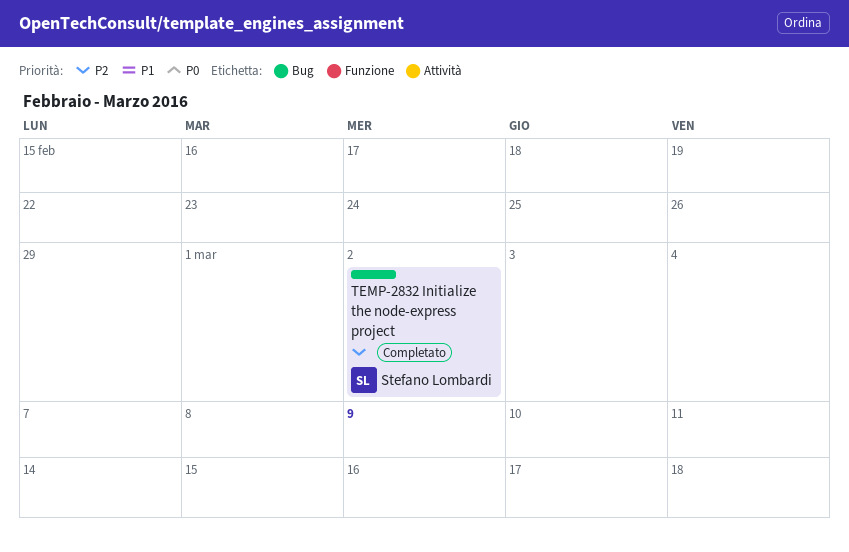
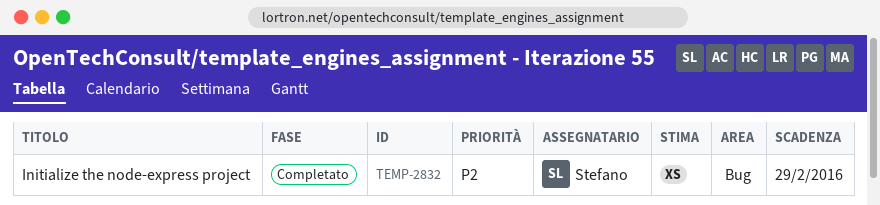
TEMP-2832, due: Mar 2 -> Feb 29

